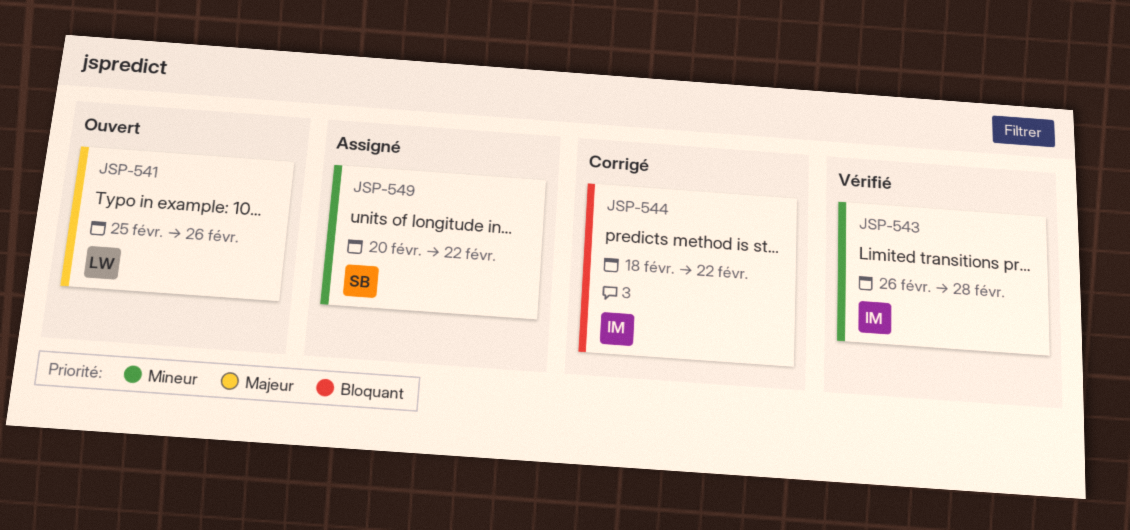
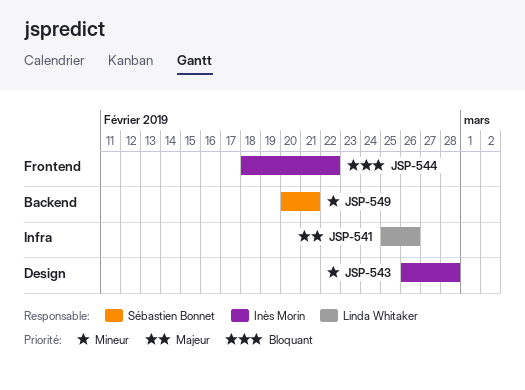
JSP-549, due: Feb 22 -> Feb 21

